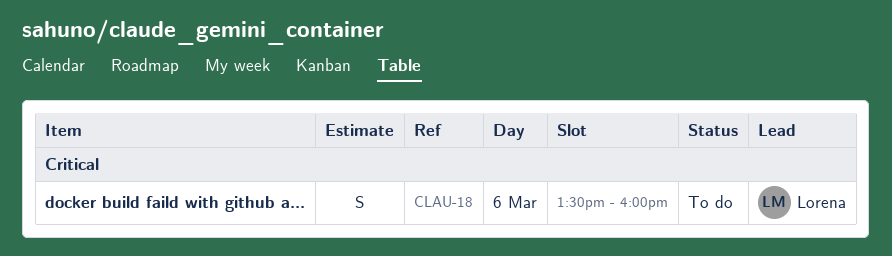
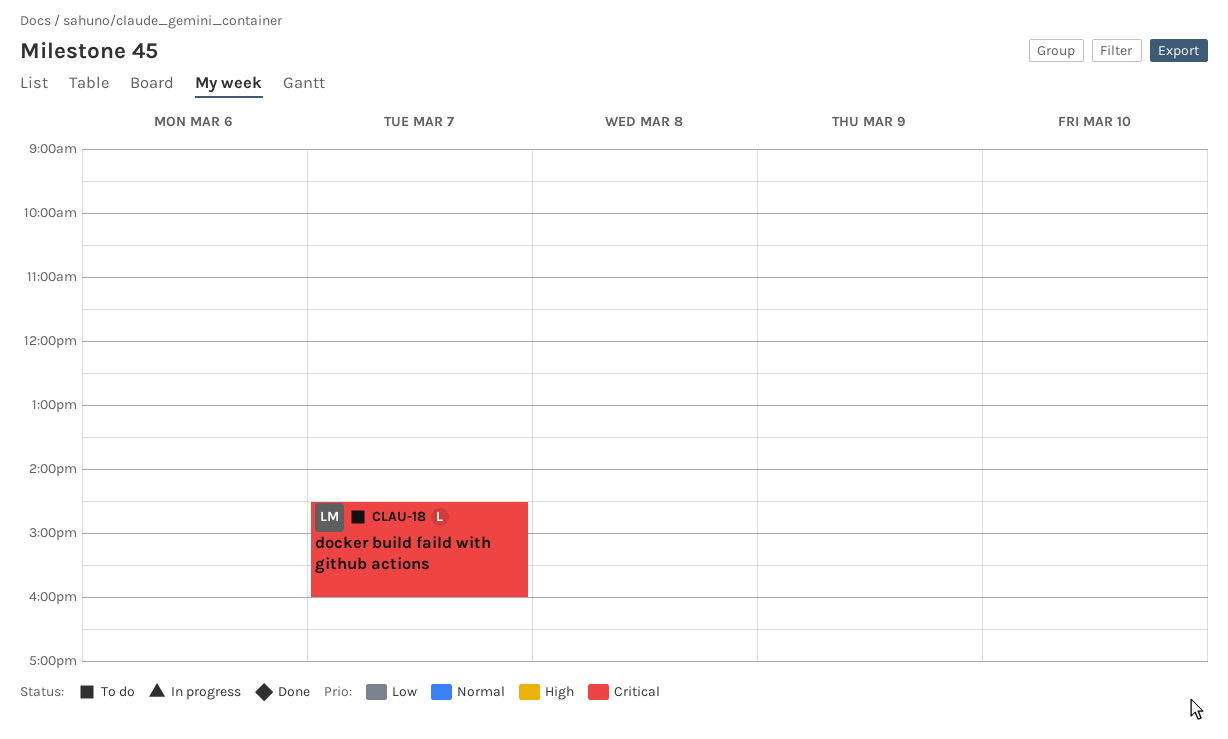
CLAU-18, estimate: S -> L
CLAU-18, day: Mar 6 -> Mar 7
CLAU-18, begins: 13:30 -> 14:30

